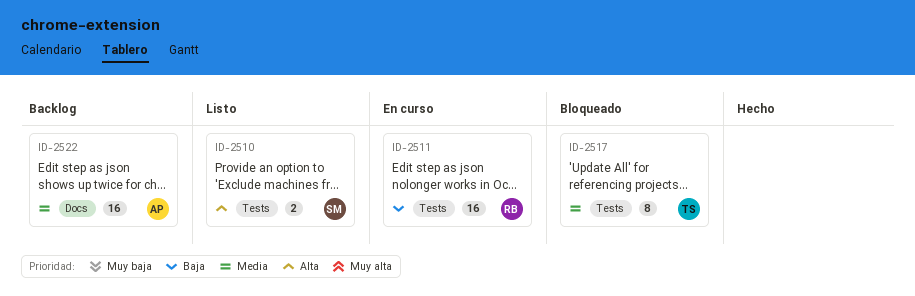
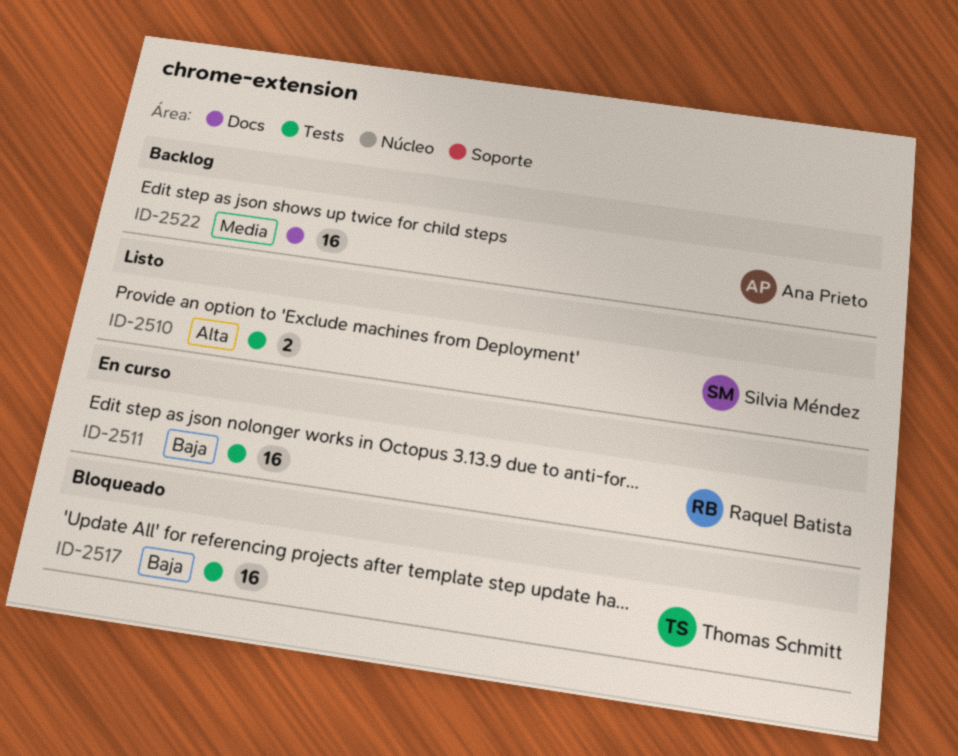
ID-2517, priority: Media -> Baja
ID-2517, estimate: 8 -> 16

